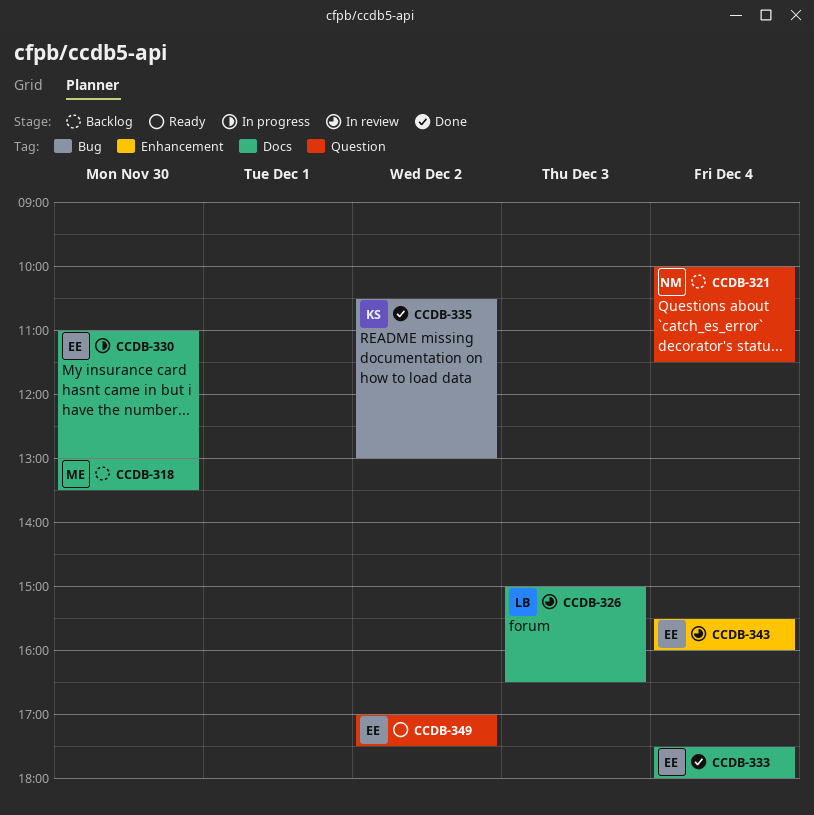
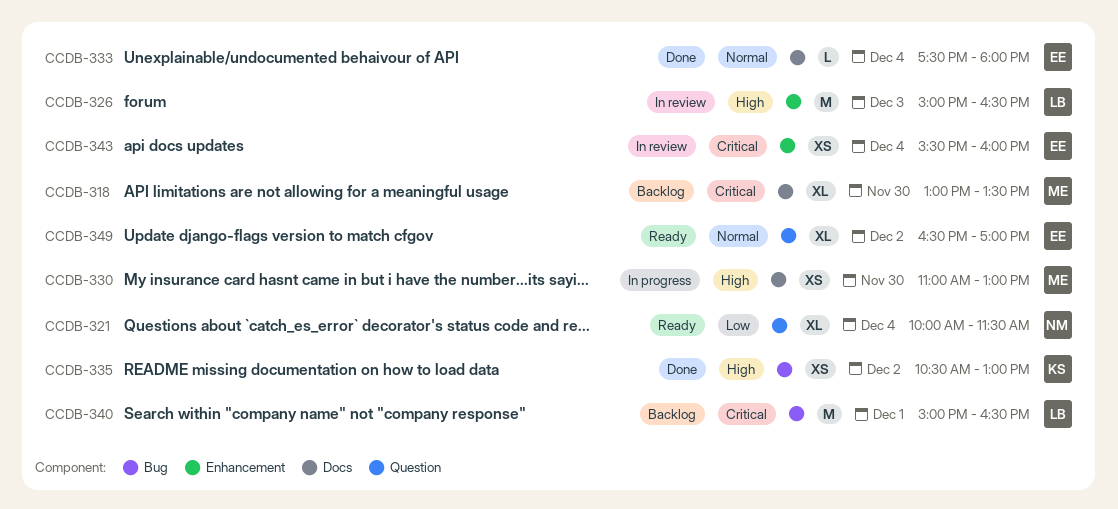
CCDB-321, status: Backlog -> Ready
CCDB-326, label: Docs -> Enhancement
CCDB-330, owner: EE -> ME
CCDB-340: none -> present
CCDB-349, begins: 17:00 -> 16:30
CCDB-349, ends: 17:30 -> 17:00

